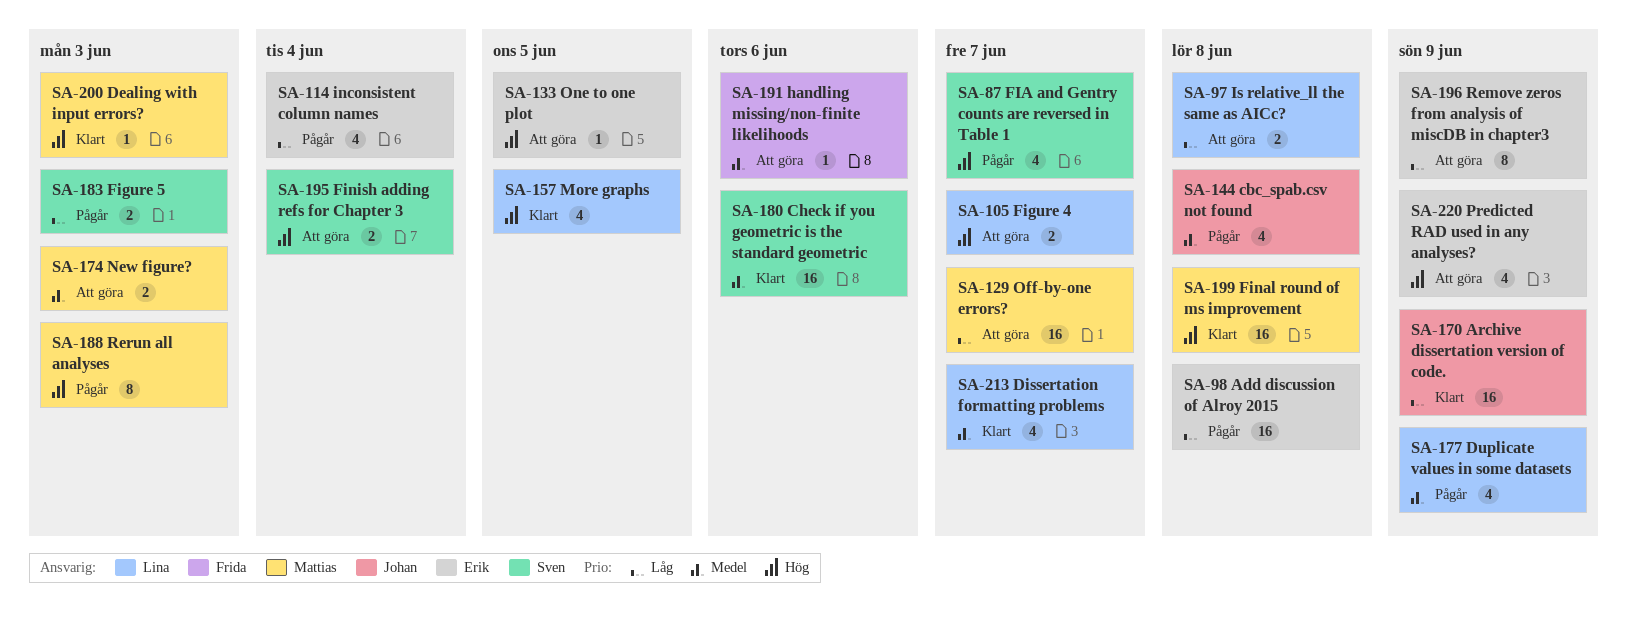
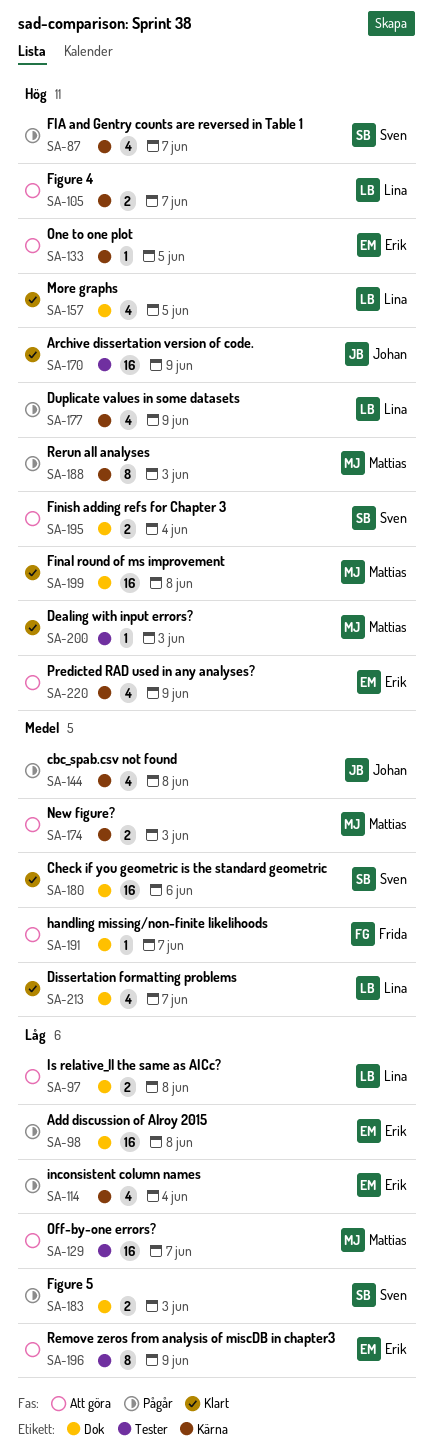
SA-170, priority: Låg -> Hög
SA-177, priority: Medel -> Hög
SA-191, due: Jun 6 -> Jun 7

